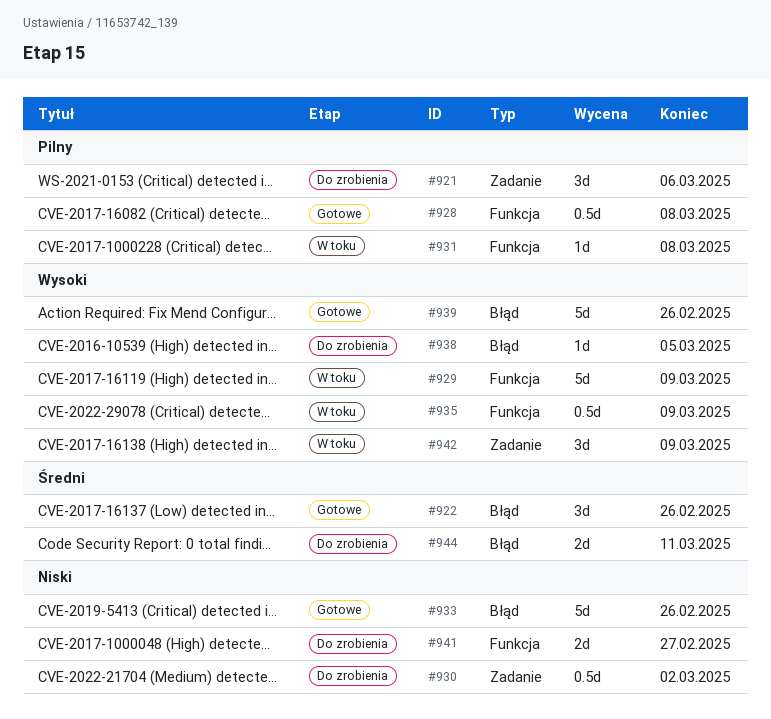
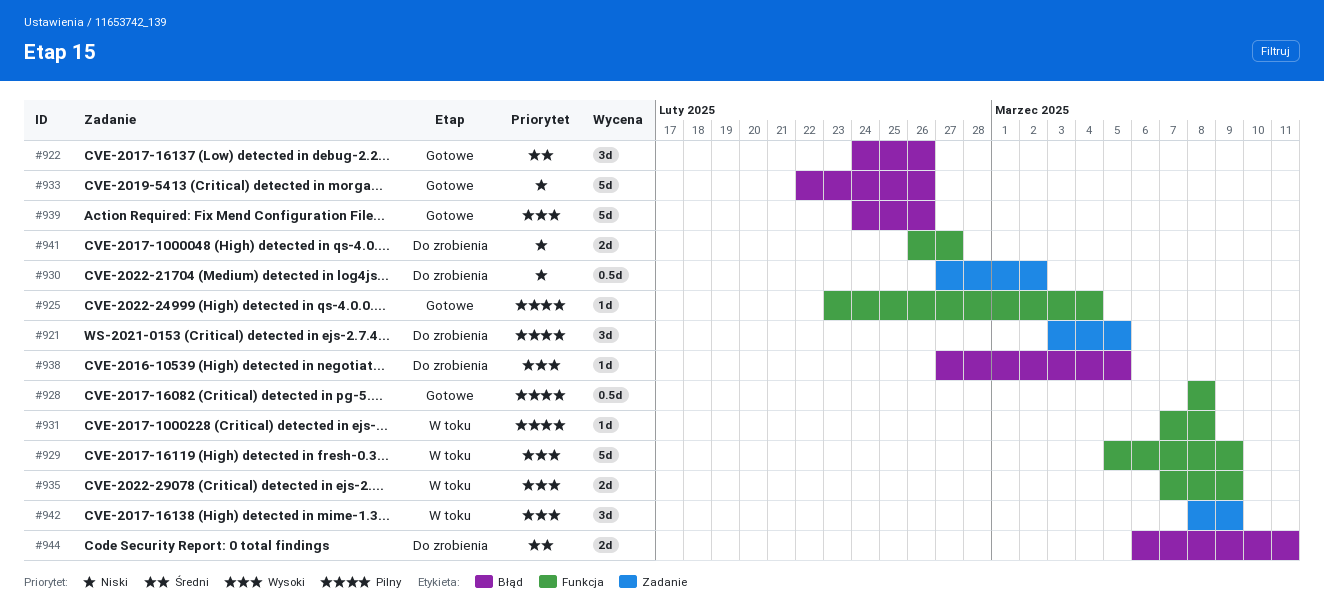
#921, due: Mar 6 -> Mar 5
#925: none -> present
#935, estimate: 0.5d -> 2d

